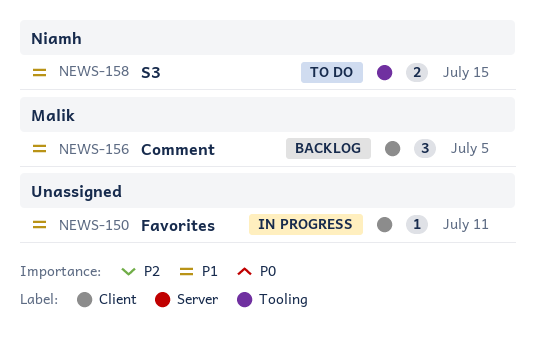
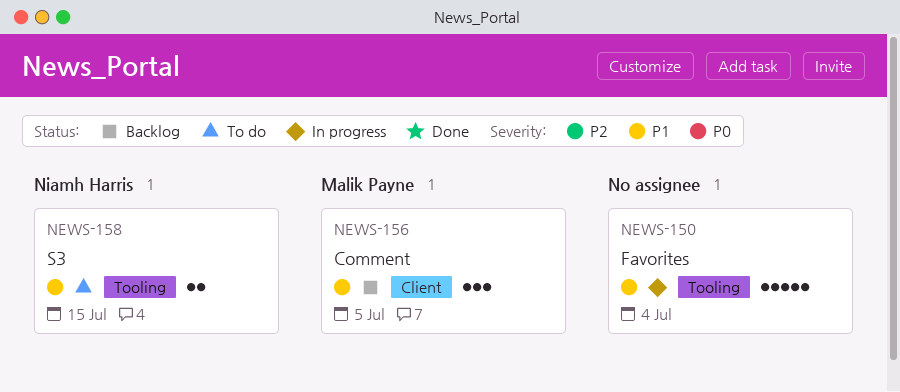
NEWS-150, label: Client -> Tooling
NEWS-150, estimate: 1 -> 5
NEWS-150, due: Jul 11 -> Jul 4

